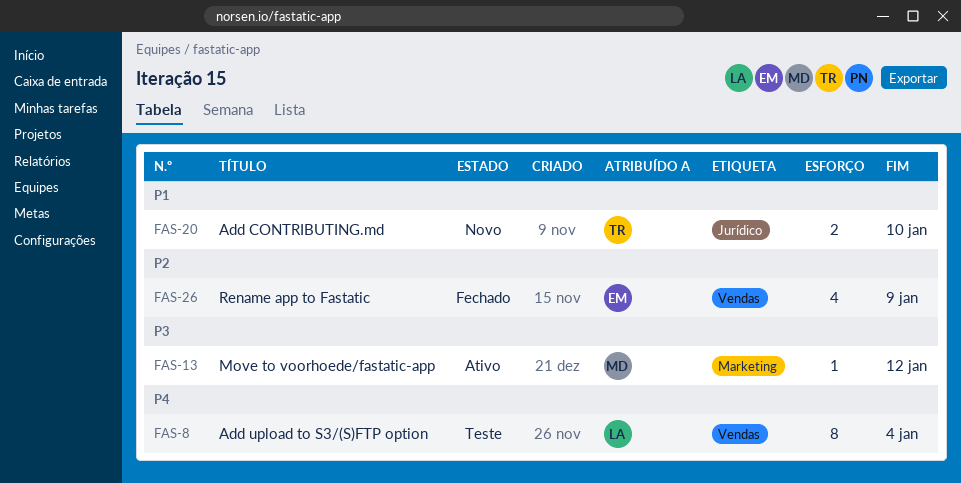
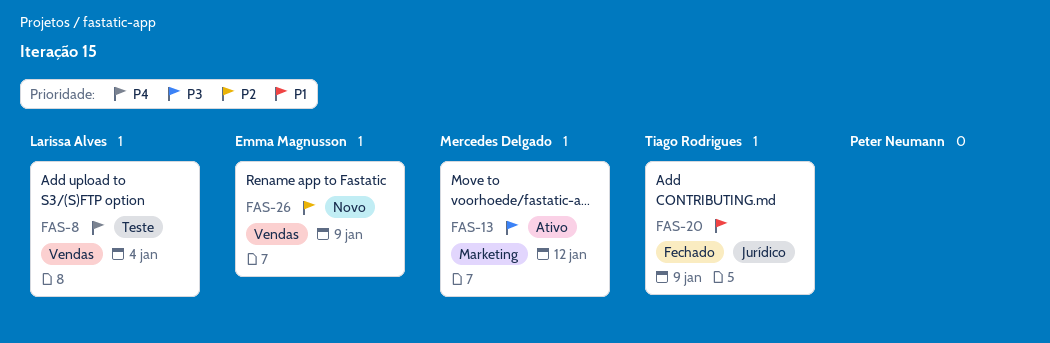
FAS-20, status: Novo -> Fechado
FAS-20, due: Jan 10 -> Jan 9
FAS-26, status: Fechado -> Novo

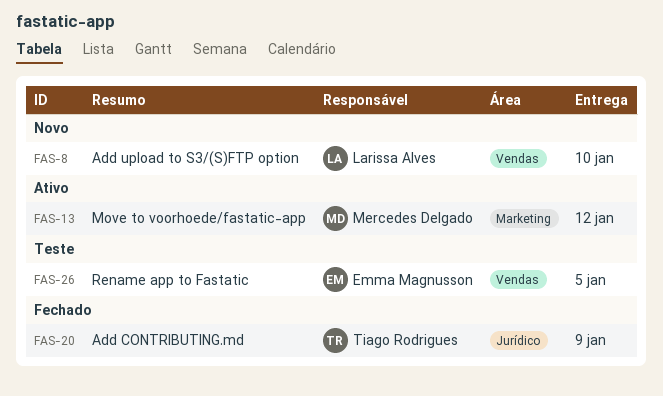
FAS-8, status: Teste -> Novo
FAS-8, due: Jan 4 -> Jan 10
FAS-26, status: Novo -> Teste
FAS-26, due: Jan 9 -> Jan 5

